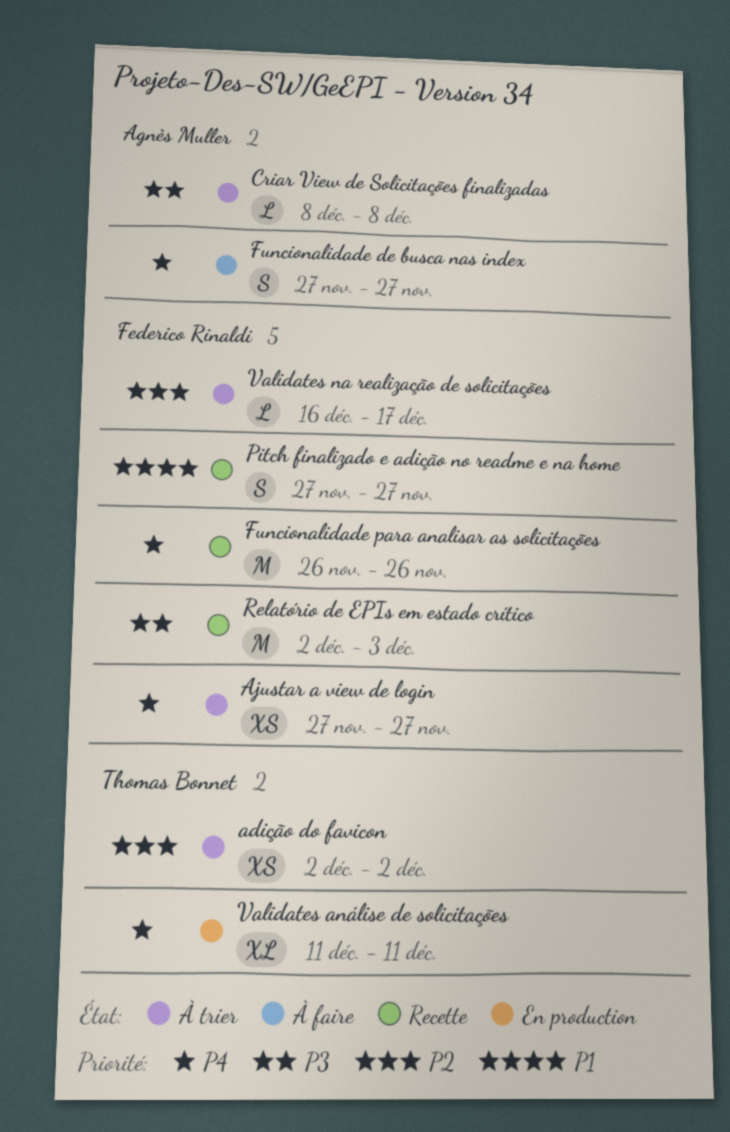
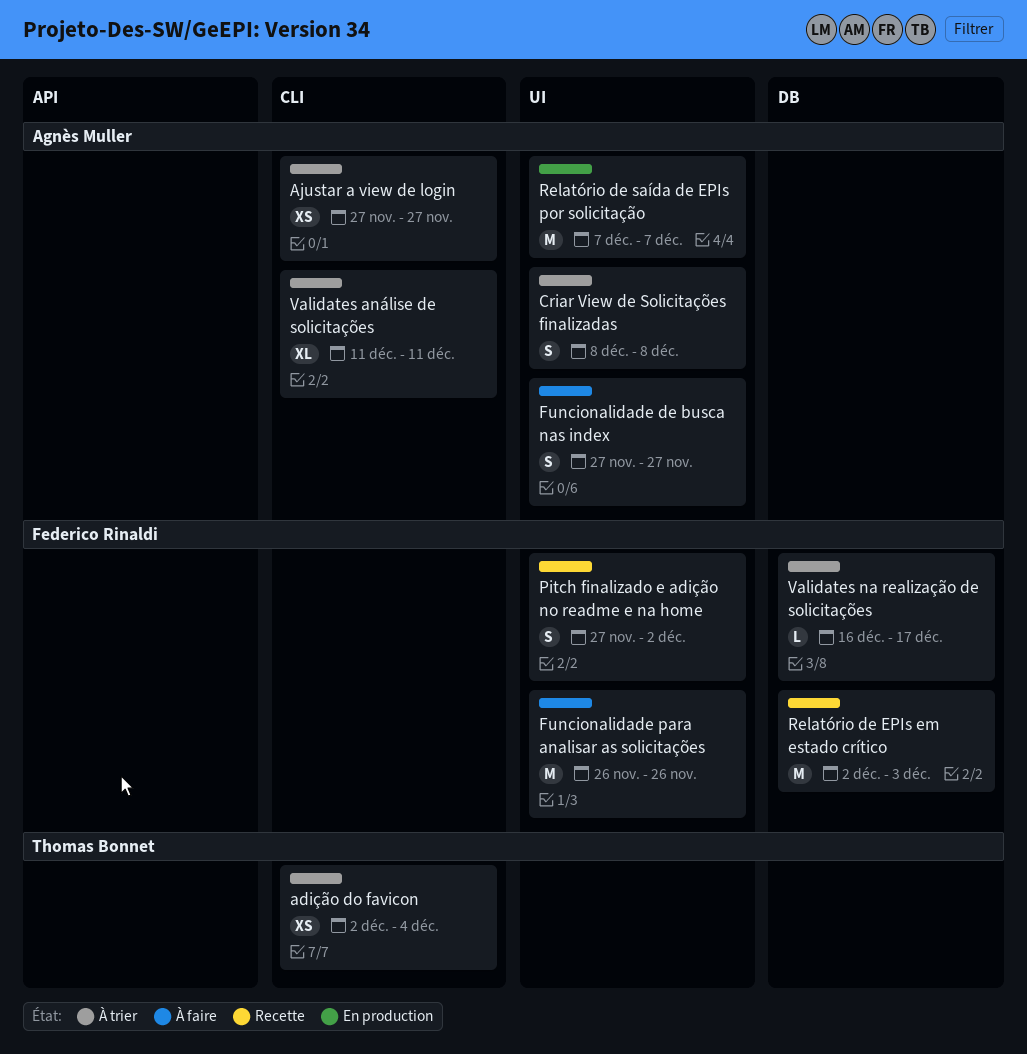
adição do favicon, due: Dec 2 -> Dec 4
Ajustar a view de login, owner: Federico Rinaldi -> Agnès Muller
Criar View de Solicitações finalizadas, estimate: L -> S
Funcionalidade para analisar as solicitações, status: Recette -> À faire
Pitch finalizado e adição no readme e na home, due: Nov 27 -> Dec 2
Relatório de saída de EPIs por solicitação: none -> present
Validates análise de solicitações, status: En production -> À trier
Validates análise de solicitações, owner: Thomas Bonnet -> Agnès Muller

